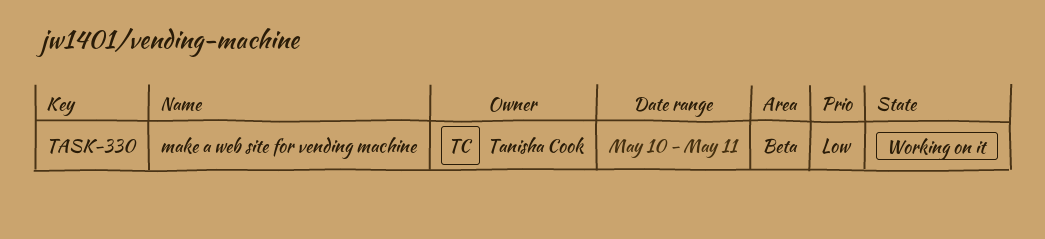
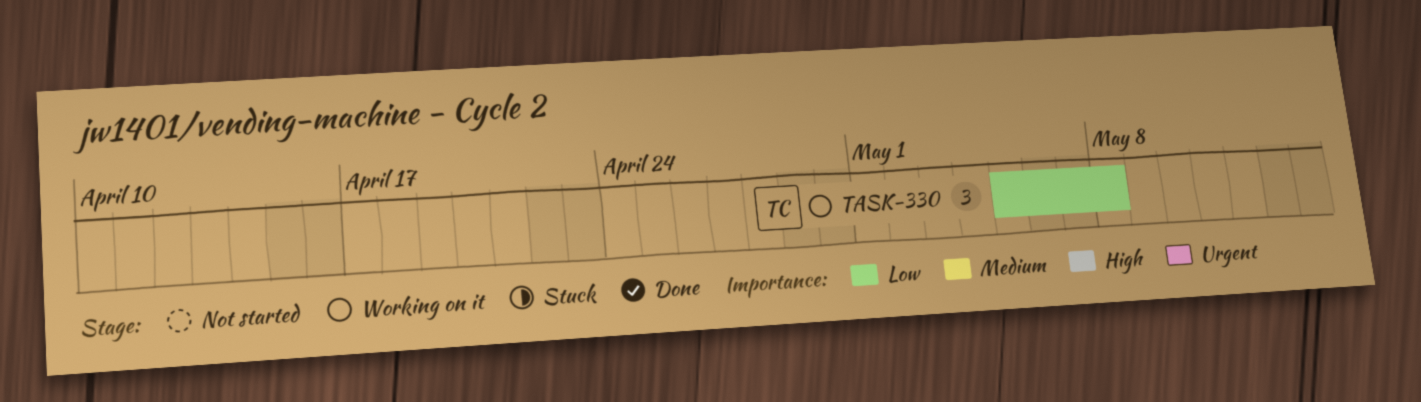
TASK-330, start: May 10 -> May 5
TASK-330, due: May 11 -> May 8

